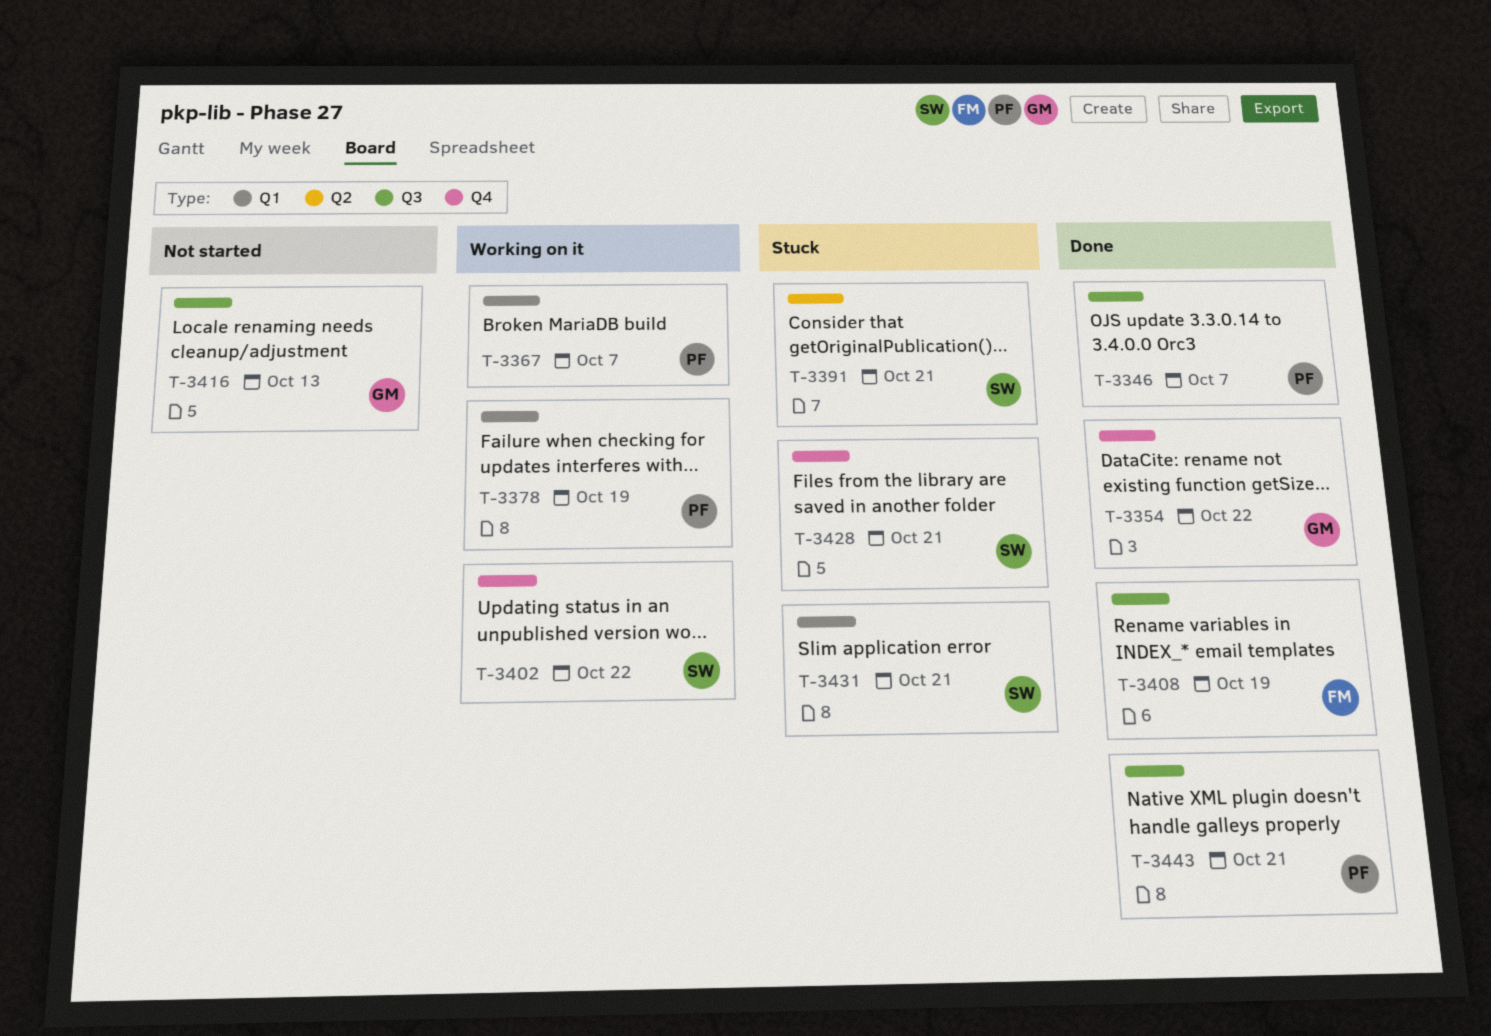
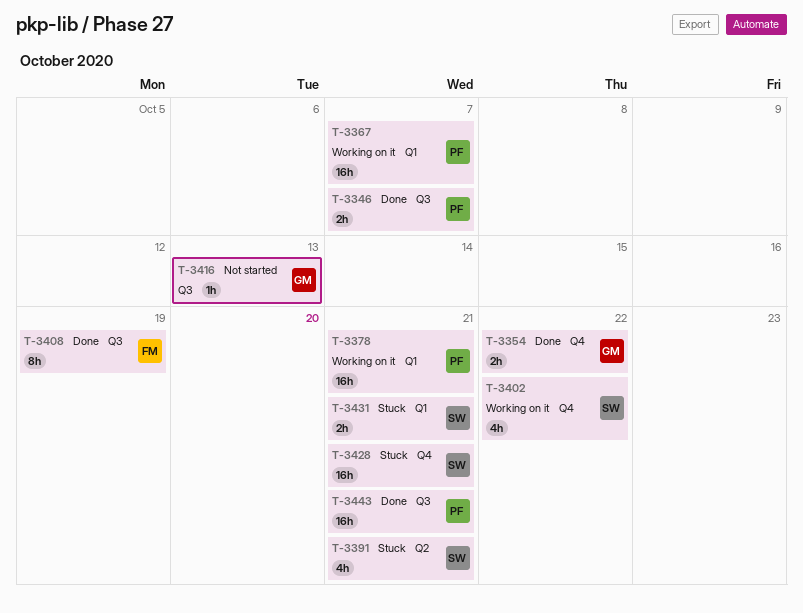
T-3378, due: Oct 19 -> Oct 21

